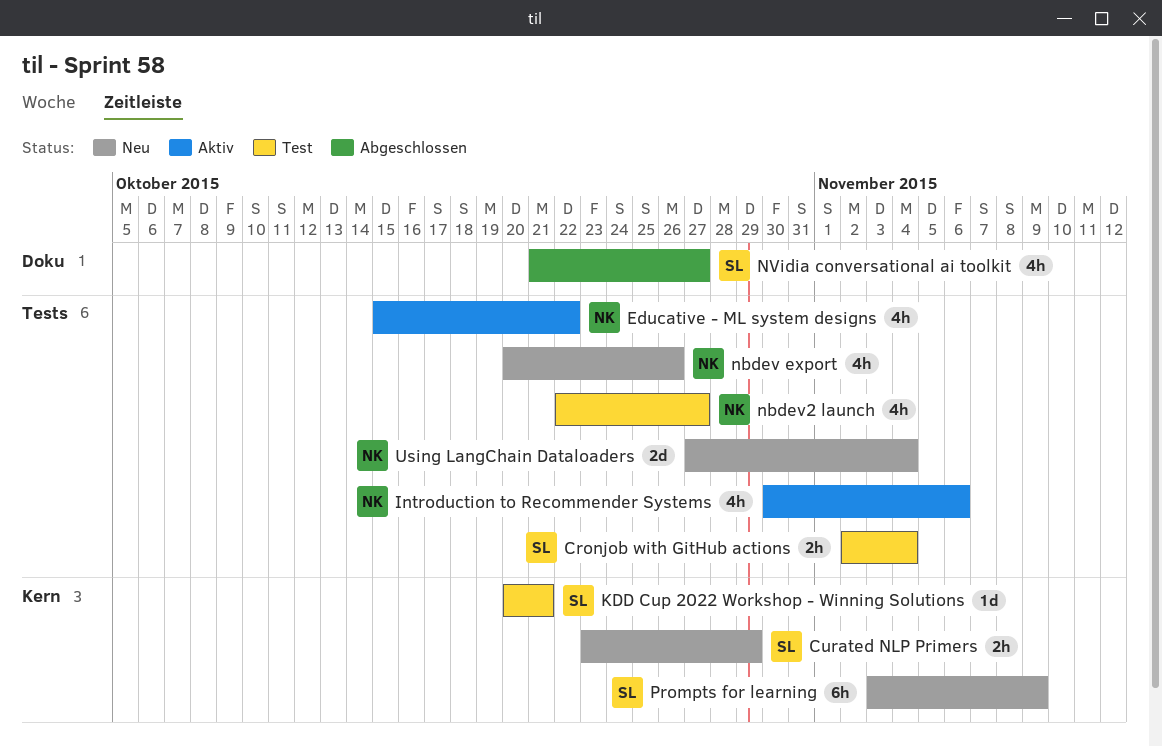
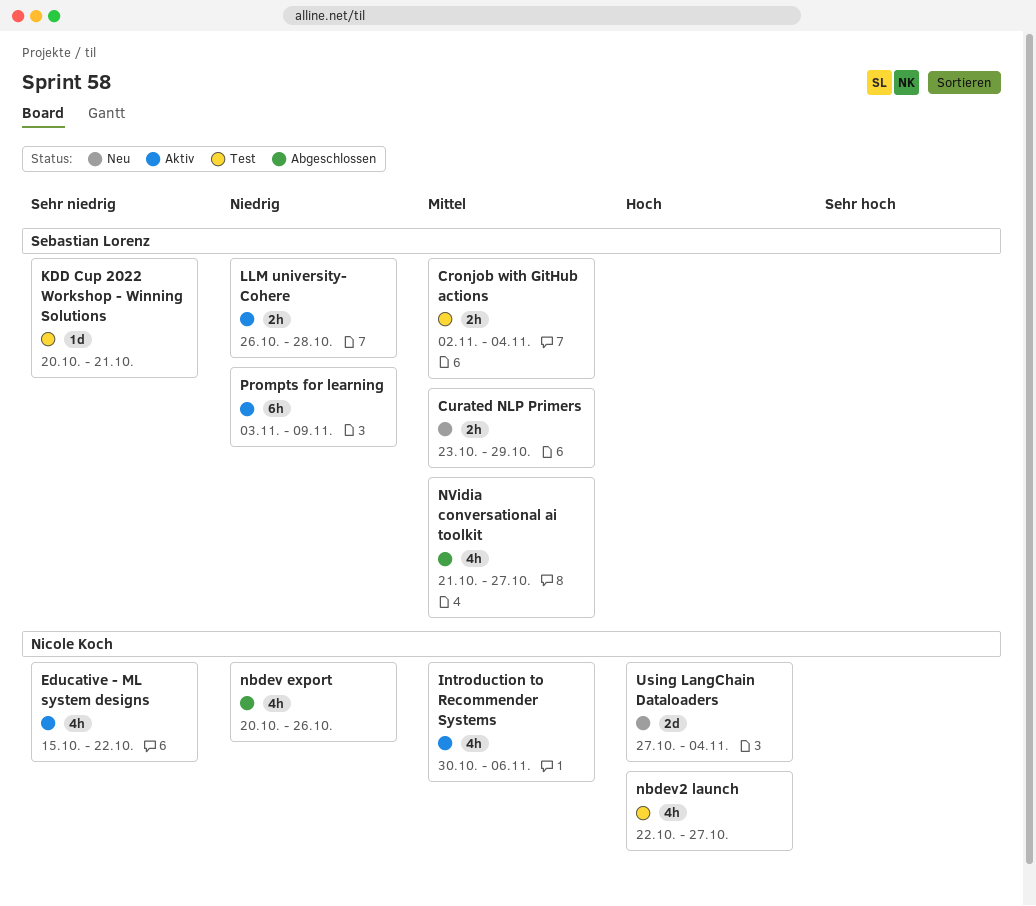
LLM university- Cohere: none -> present
nbdev export, status: Neu -> Abgeschlossen
Prompts for learning, status: Neu -> Aktiv

